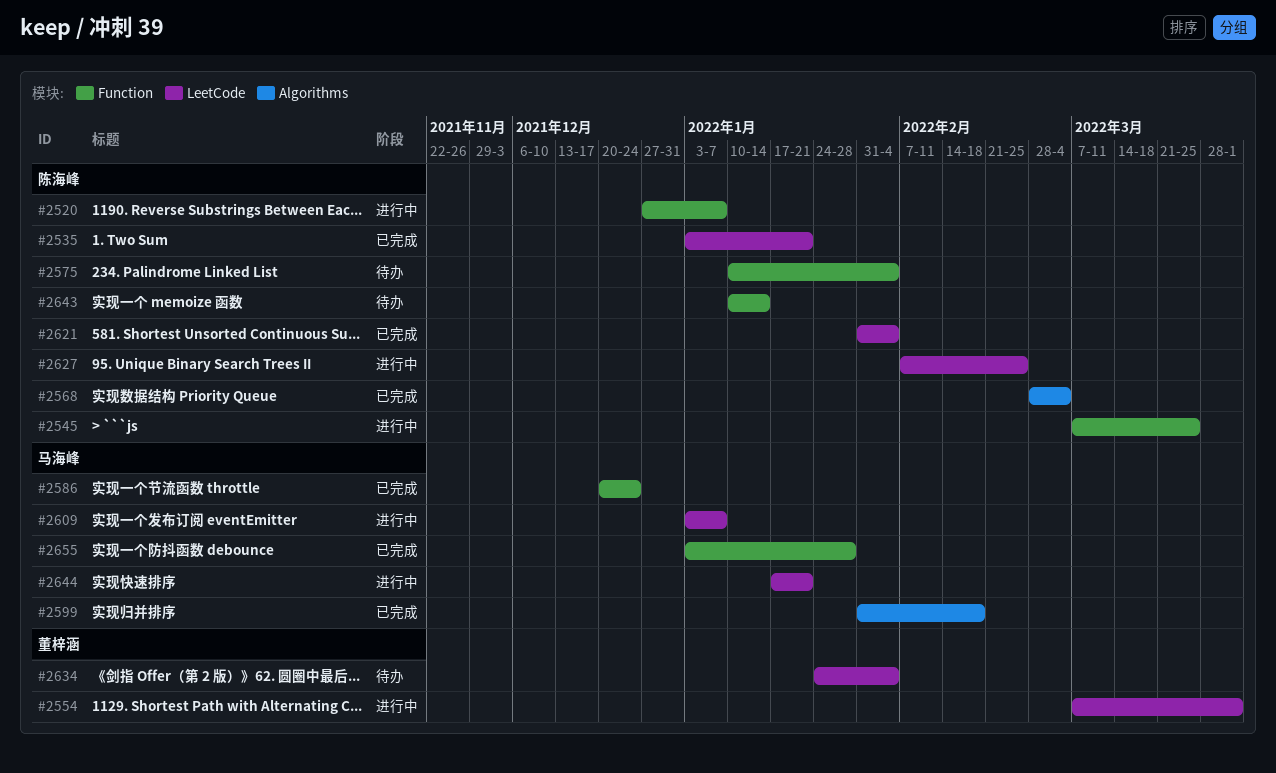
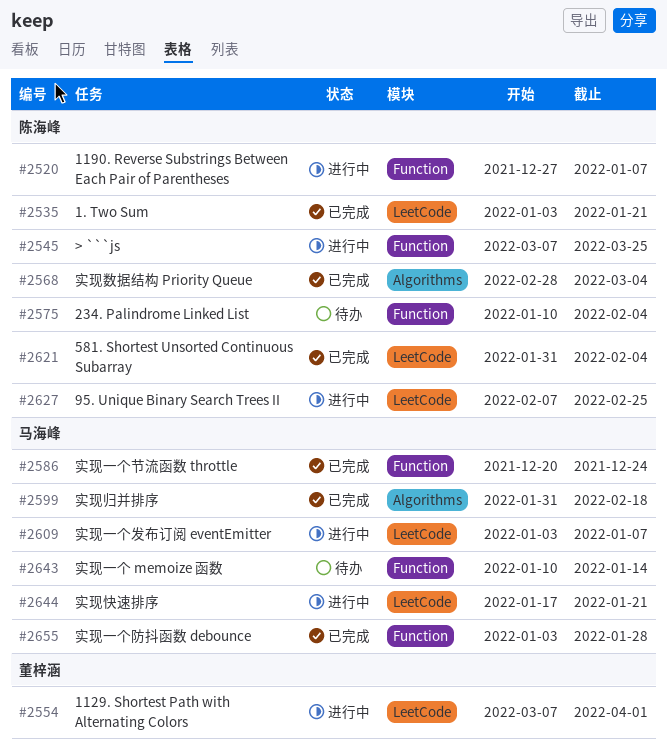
#2634: present -> none
#2643, owner: 陈海峰 -> 马海峰

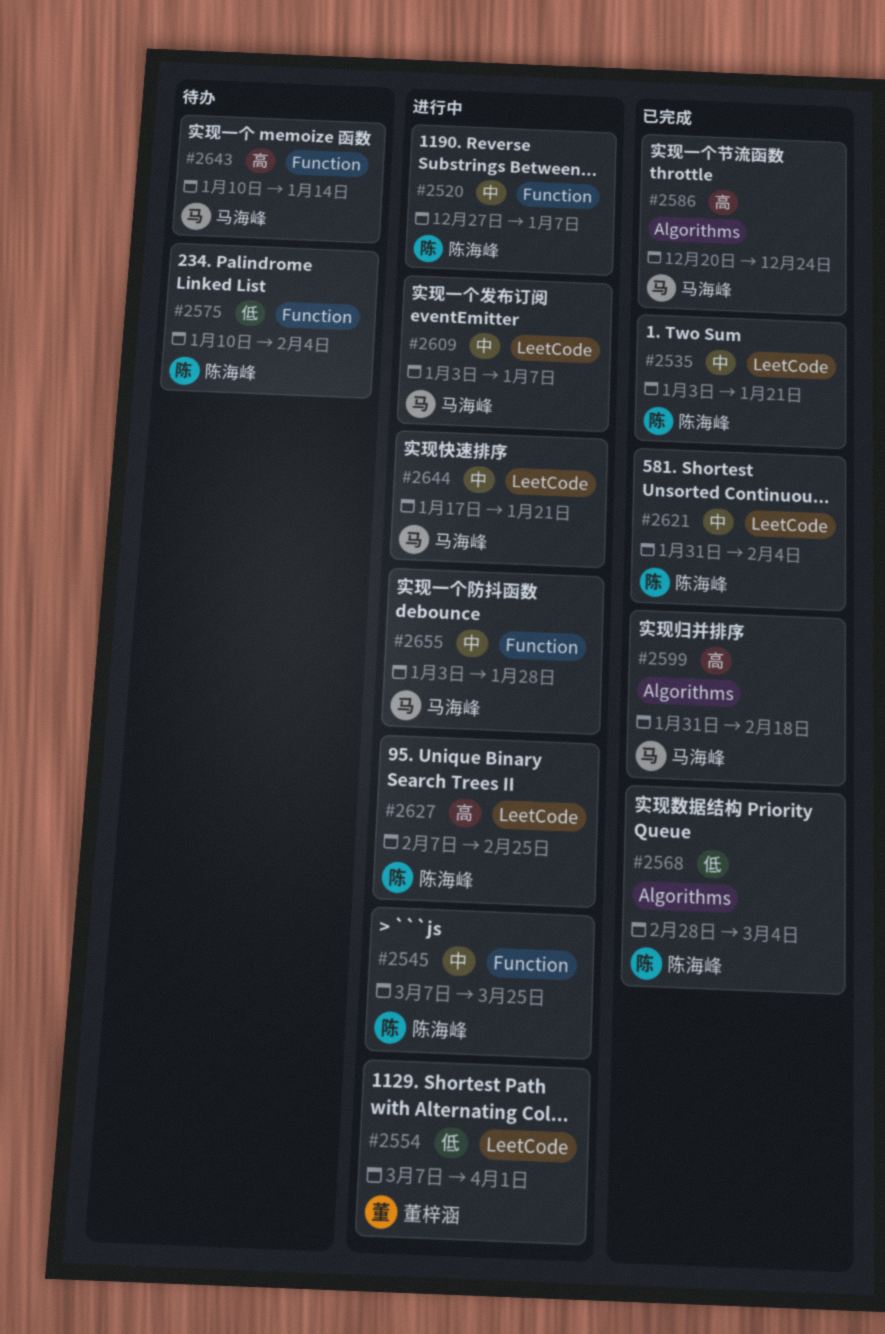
#2586, label: Function -> Algorithms
#2655, status: 已完成 -> 进行中

